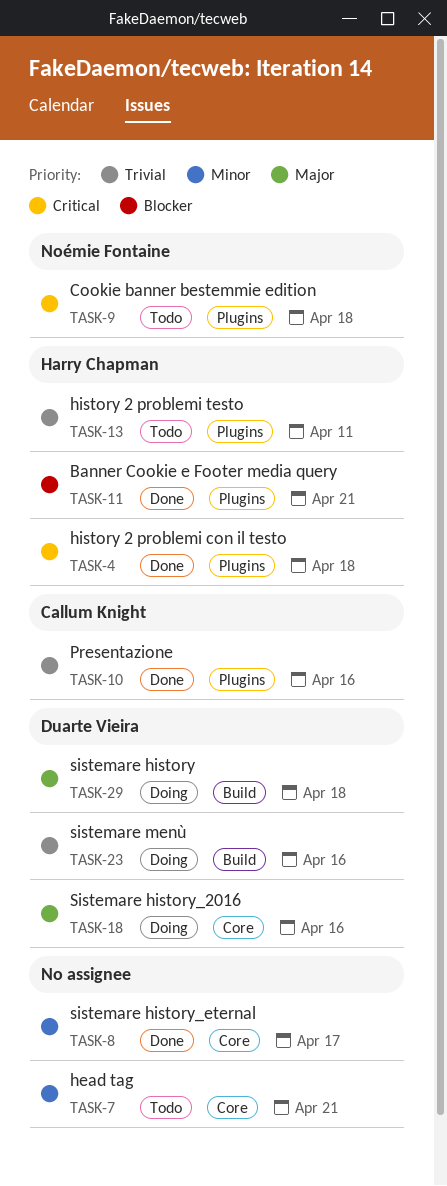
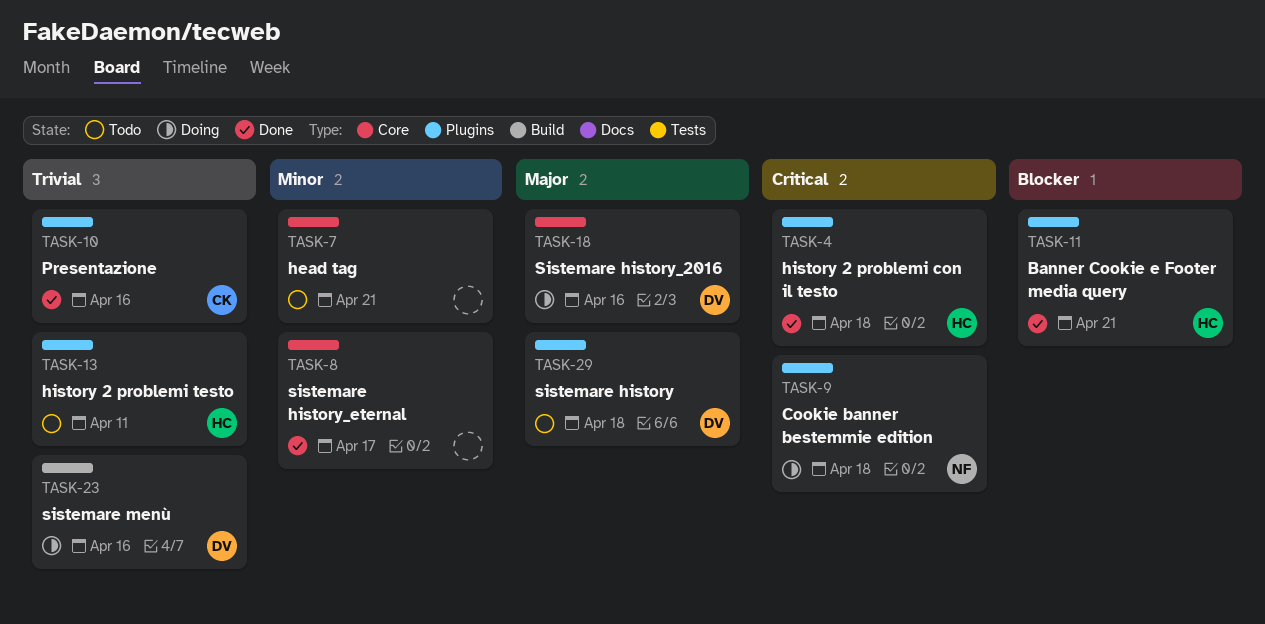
TASK-9, status: Todo -> Doing
TASK-29, status: Doing -> Todo
TASK-29, label: Build -> Plugins

